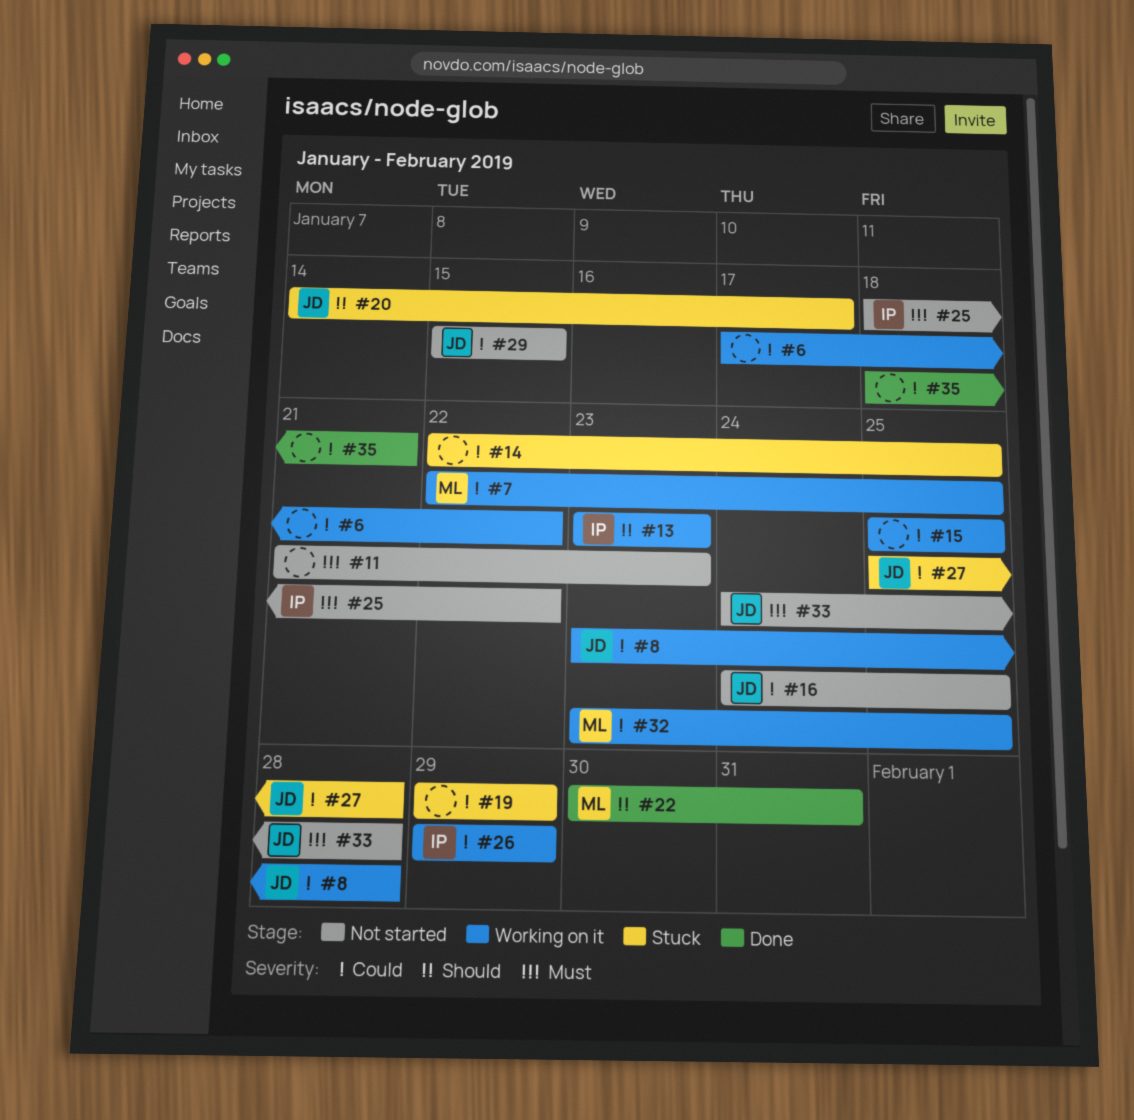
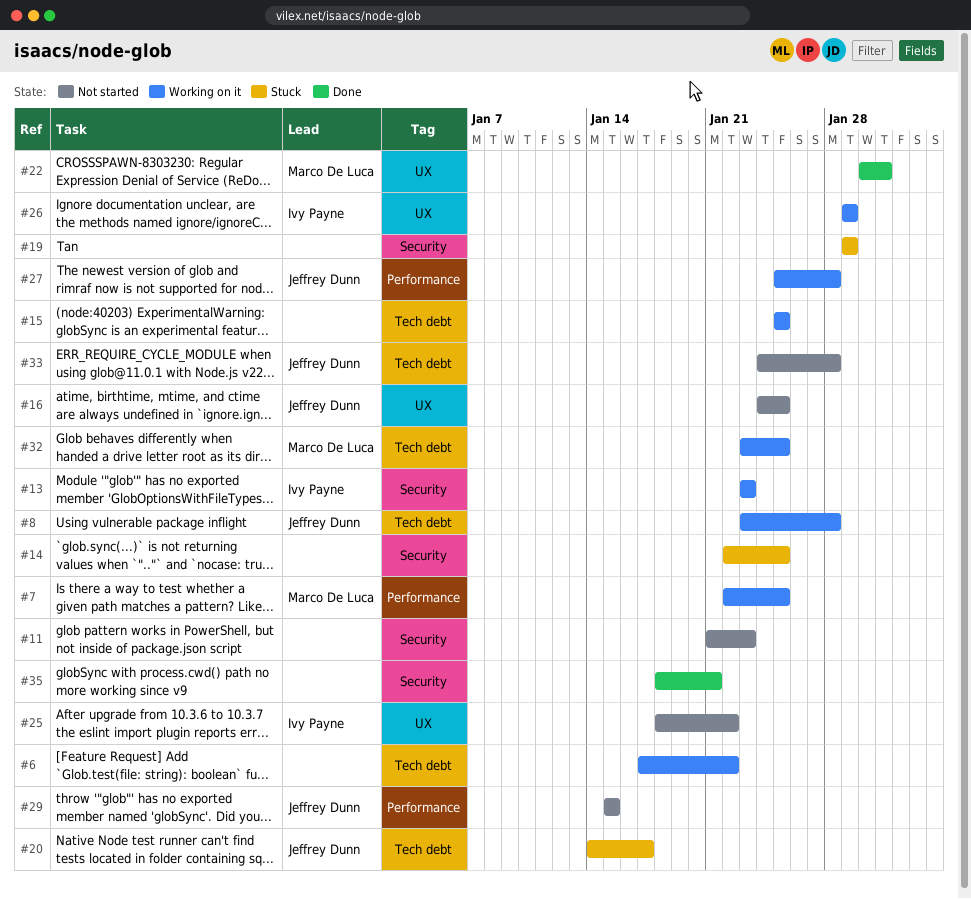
#27, status: Stuck -> Working on it

